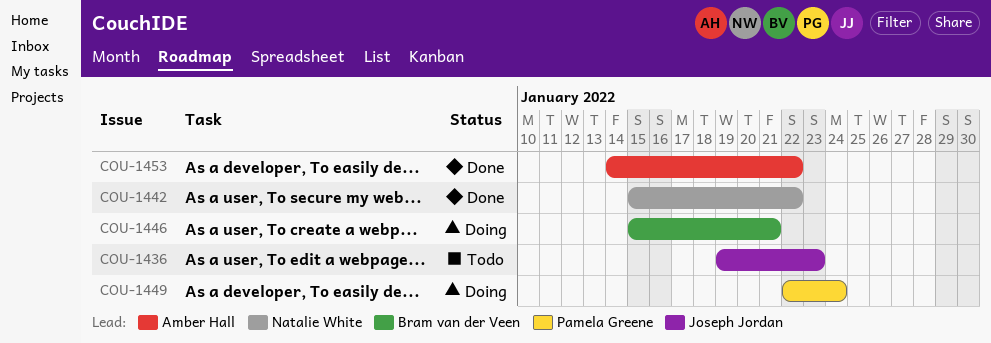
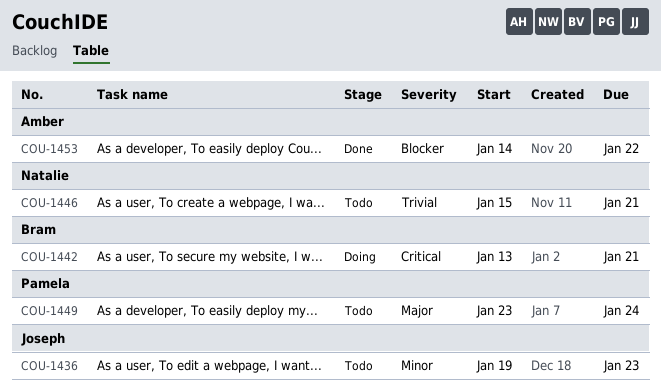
COU-1442, status: Done -> Doing
COU-1442, owner: Natalie White -> Bram van der Veen
COU-1442, start: Jan 15 -> Jan 13
COU-1442, due: Jan 22 -> Jan 21
COU-1446, status: Doing -> Todo
COU-1446, owner: Bram van der Veen -> Natalie White
COU-1449, status: Doing -> Todo
COU-1449, start: Jan 22 -> Jan 23

